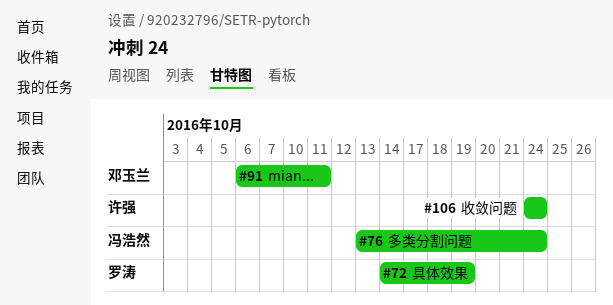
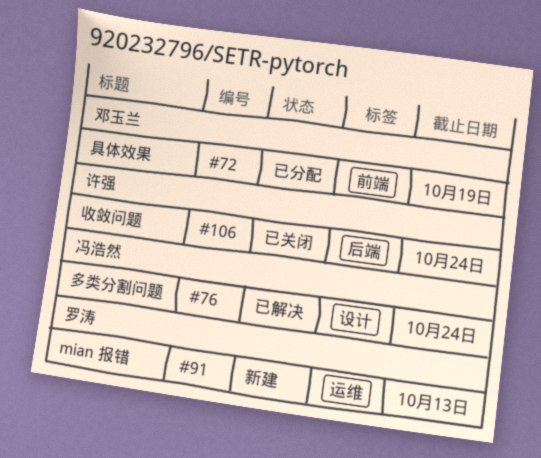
#72, owner: 罗涛 -> 邓玉兰
#91, owner: 邓玉兰 -> 罗涛
#91, due: Oct 11 -> Oct 13

